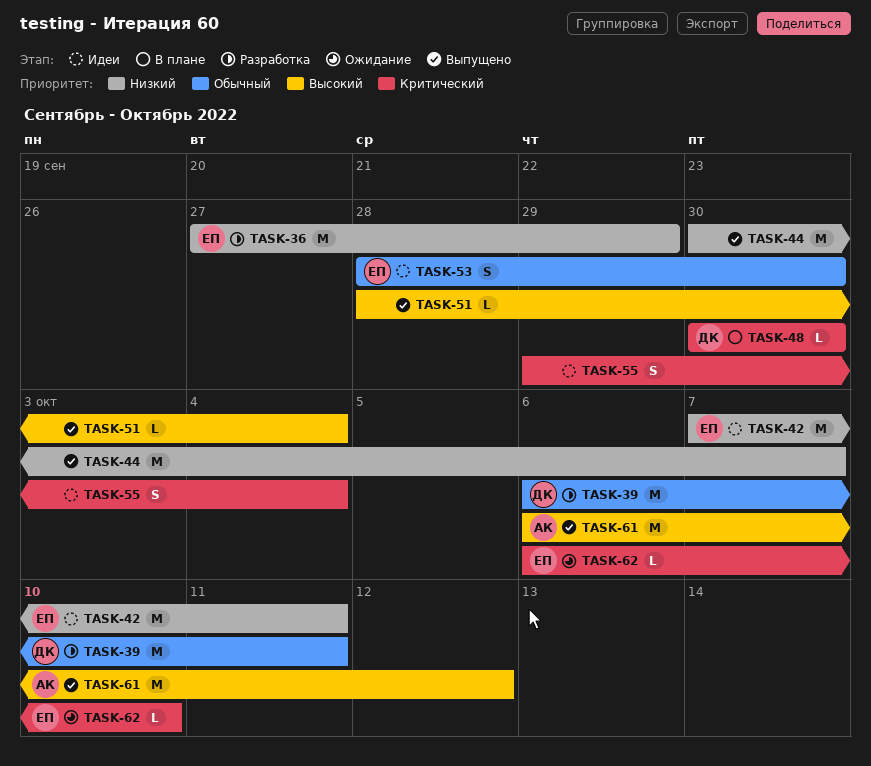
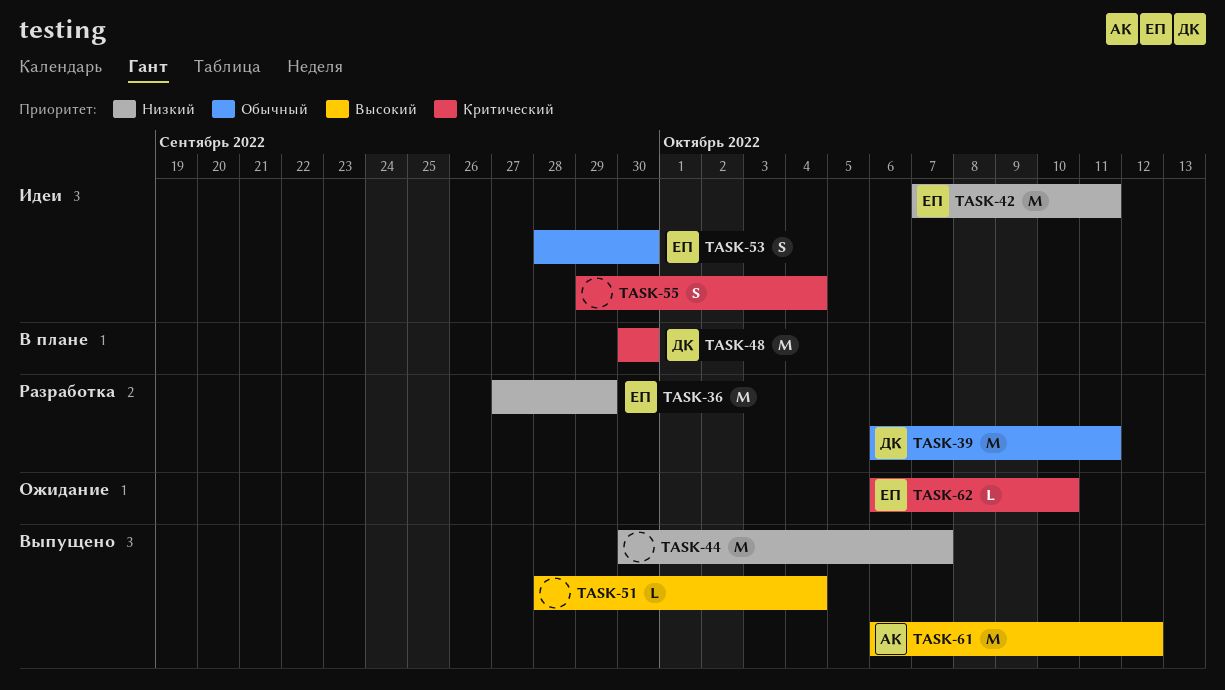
TASK-48, estimate: L -> M

